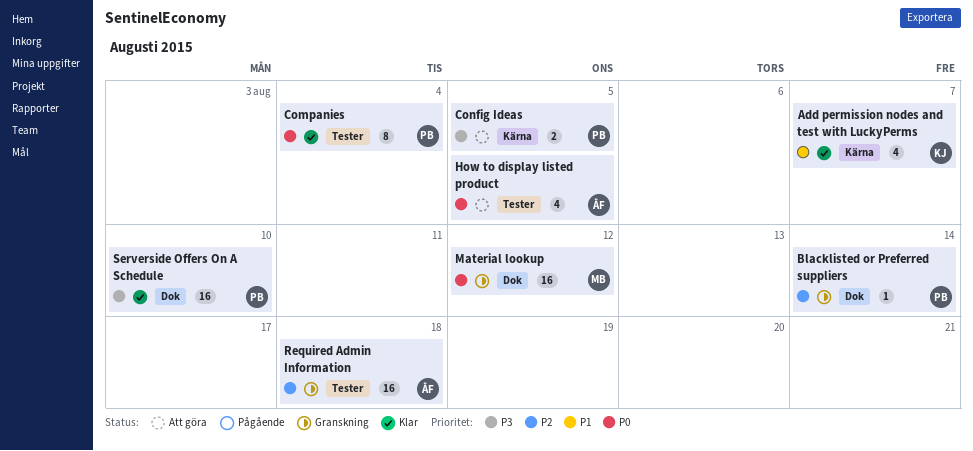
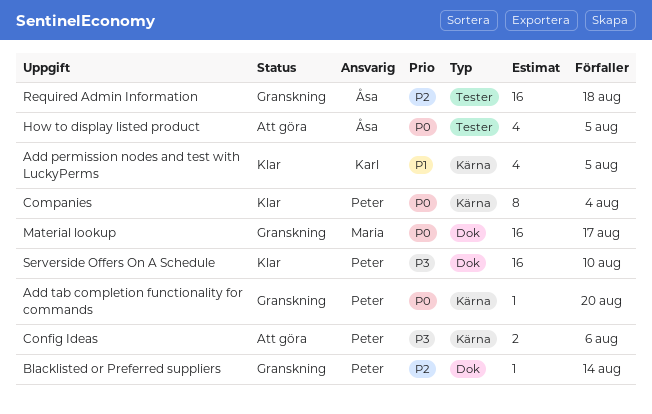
Add permission nodes and test with LuckyPerms, due: Aug 7 -> Aug 5
Add tab completion functionality for commands: none -> present
Companies, label: Tester -> Kärna
Config Ideas, due: Aug 5 -> Aug 6
Material lookup, due: Aug 12 -> Aug 17

